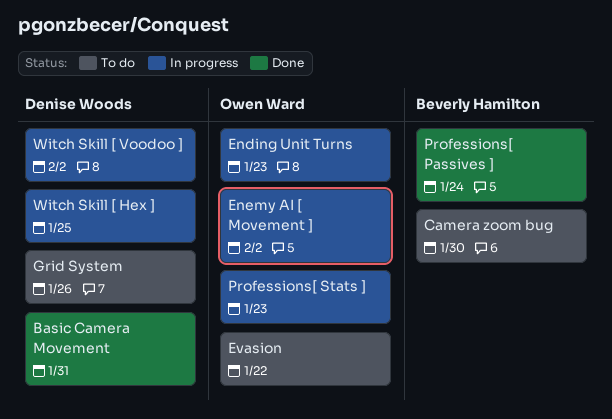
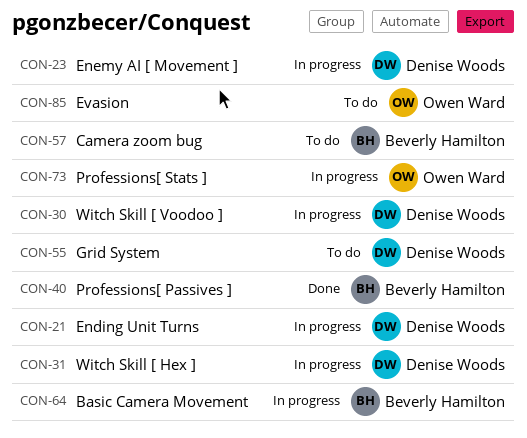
Basic Camera Movement, status: Done -> In progress
Basic Camera Movement, owner: Denise Woods -> Beverly Hamilton
Ending Unit Turns, owner: Owen Ward -> Denise Woods
Enemy AI [ Movement ], owner: Owen Ward -> Denise Woods

